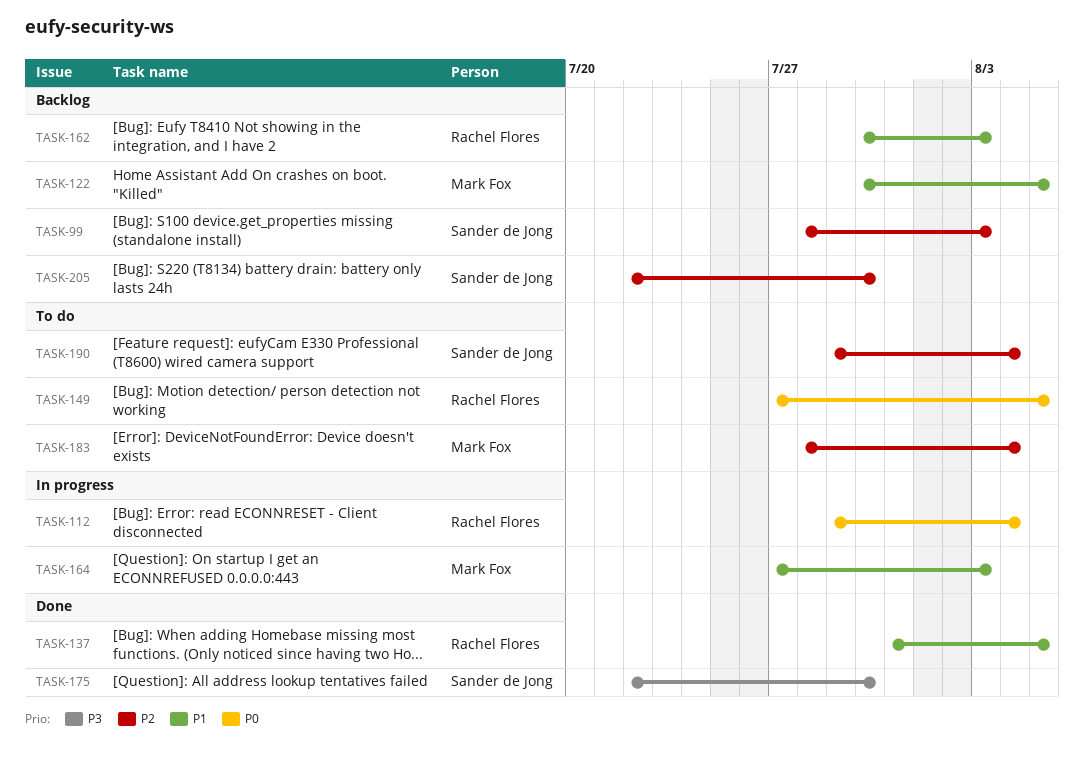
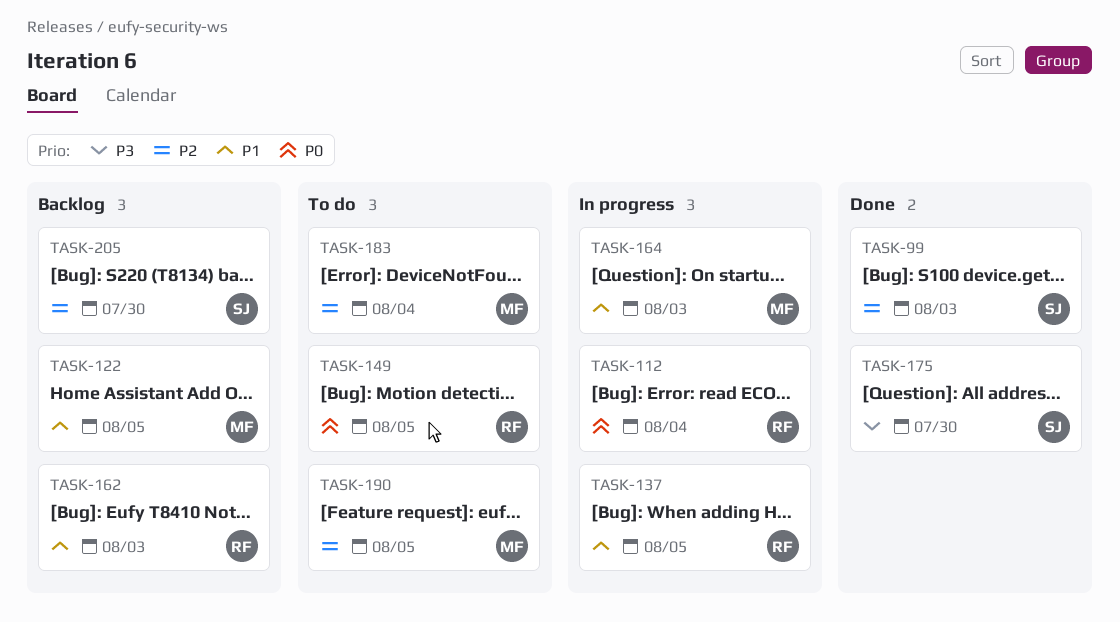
TASK-99, status: Backlog -> Done
TASK-137, status: Done -> In progress
TASK-190, owner: Sander de Jong -> Mark Fox
TASK-190, due: Aug 4 -> Aug 5

